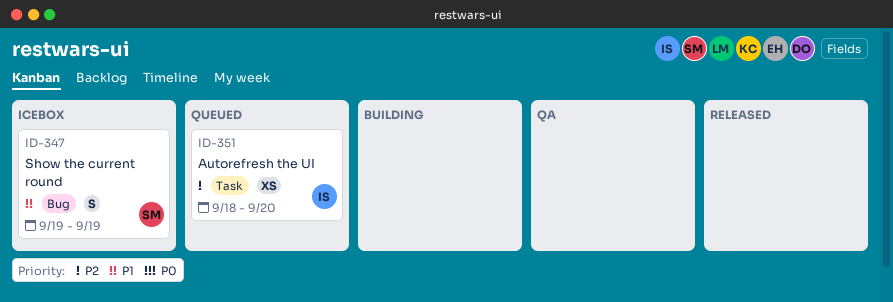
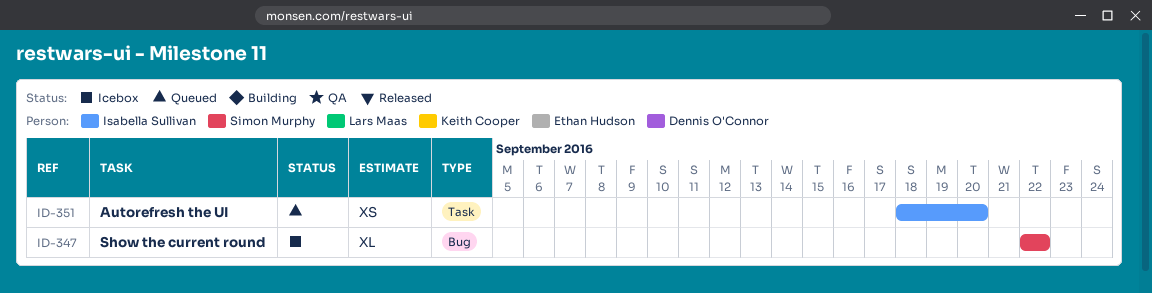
ID-347, estimate: S -> XL
ID-347, start: Sep 19 -> Sep 22
ID-347, due: Sep 19 -> Sep 22

